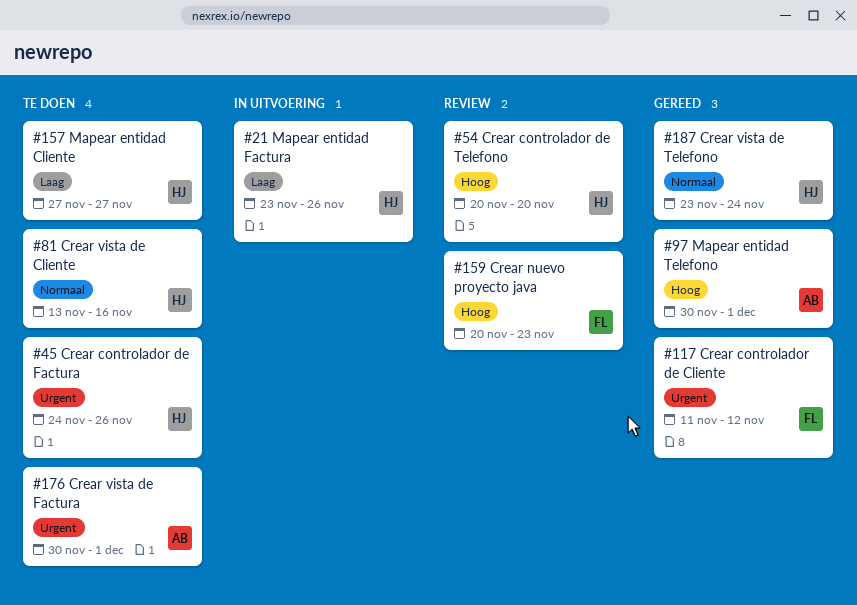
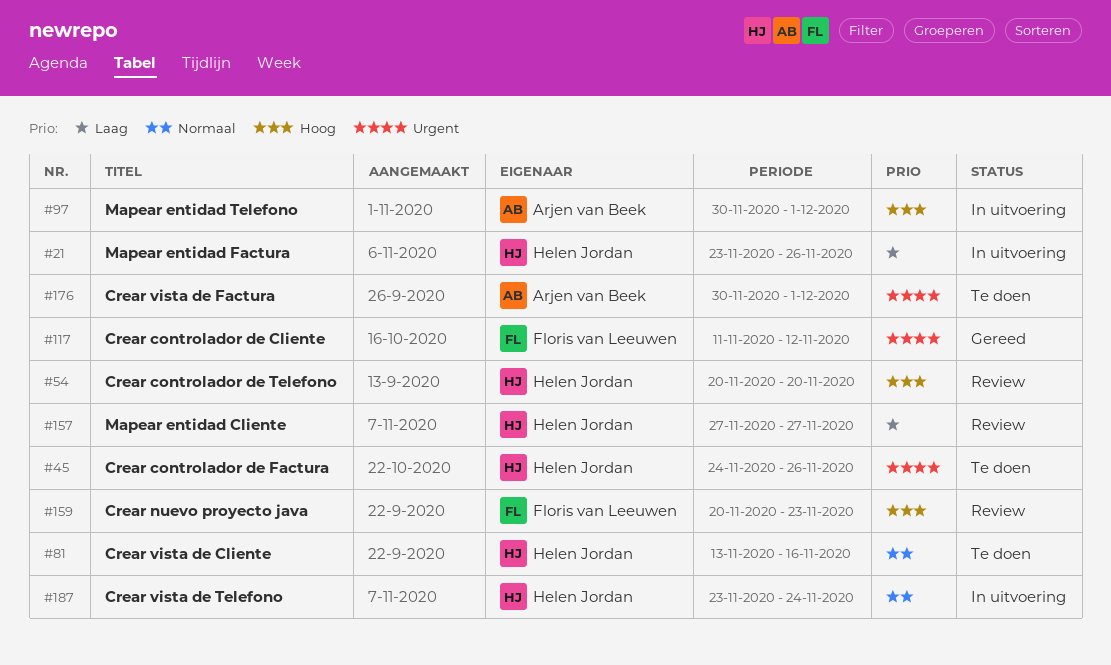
#97, status: Gereed -> In uitvoering
#157, status: Te doen -> Review
#187, status: Gereed -> In uitvoering

